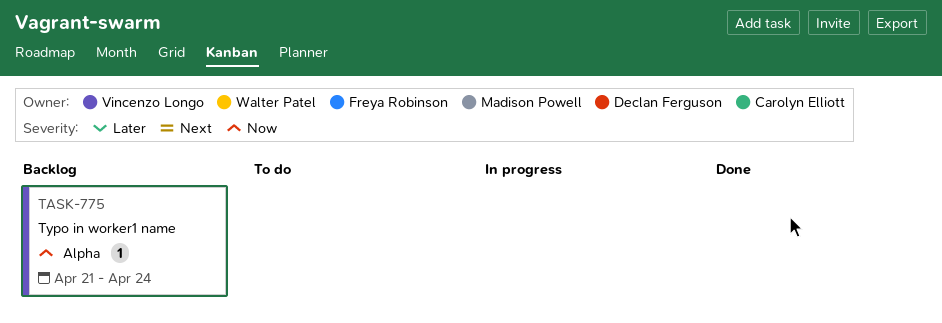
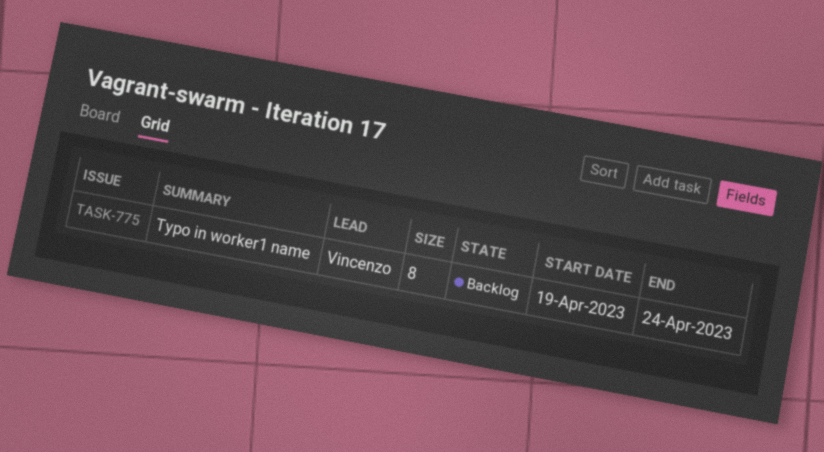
TASK-775, estimate: 1 -> 8
TASK-775, start: Apr 21 -> Apr 19

